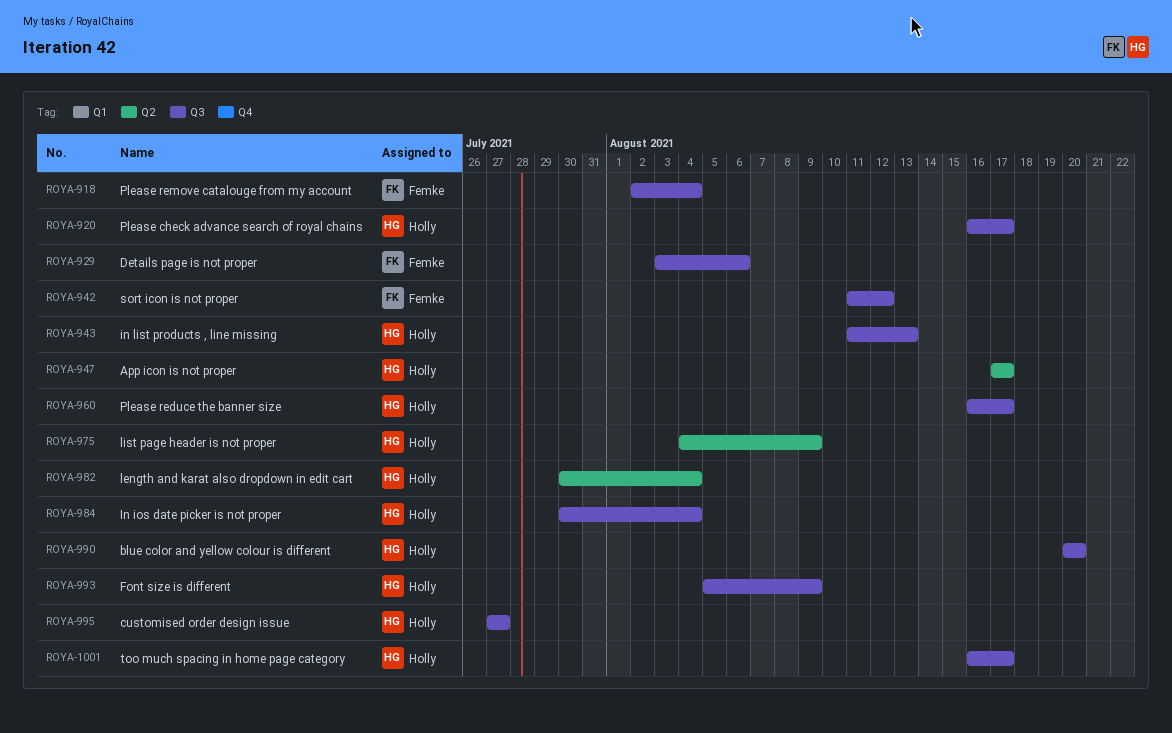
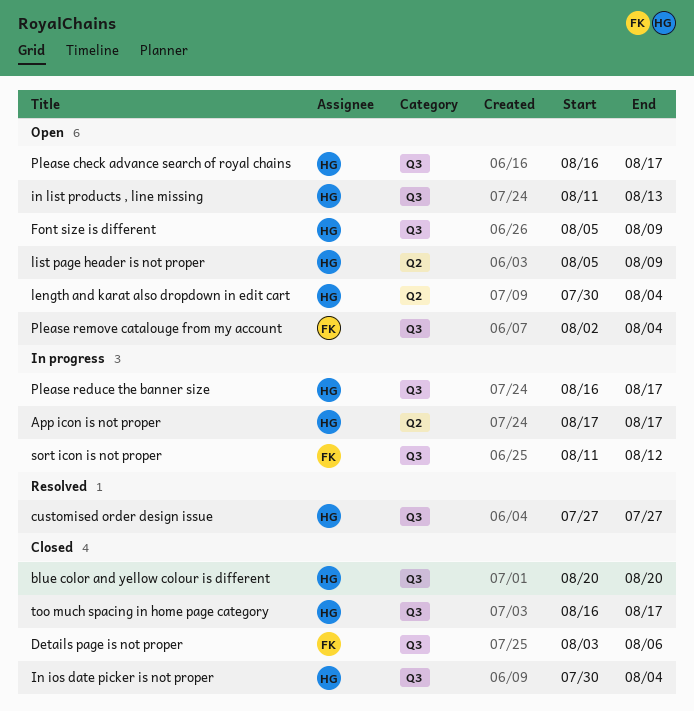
list page header is not proper, start: Aug 4 -> Aug 5

